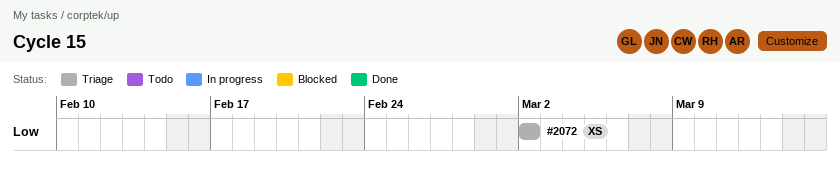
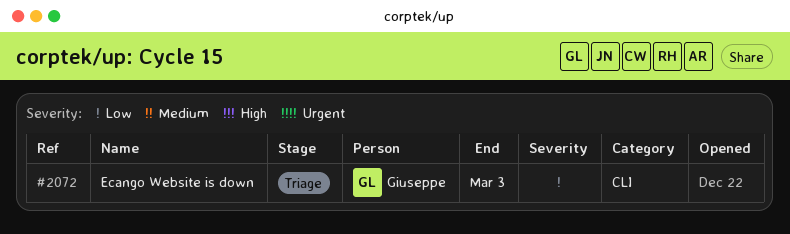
#2072, due: Mar 2 -> Mar 3

